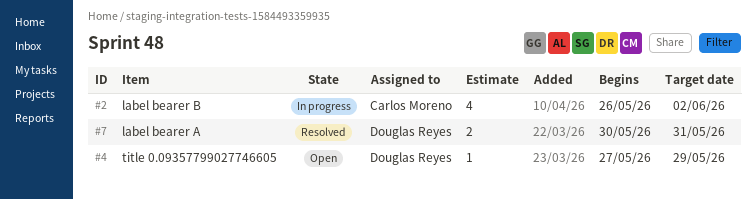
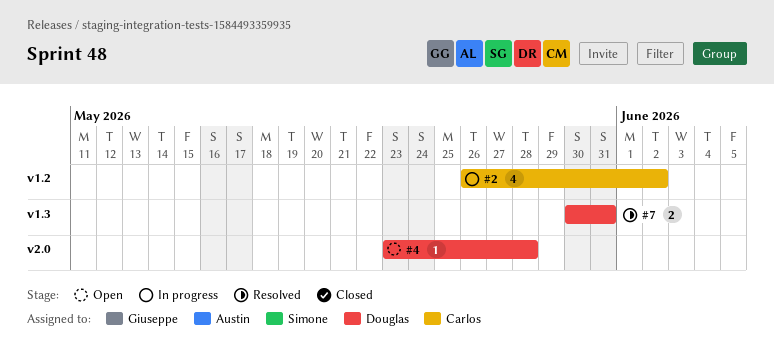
#4, start: May 27 -> May 23
#4, due: May 29 -> May 28

